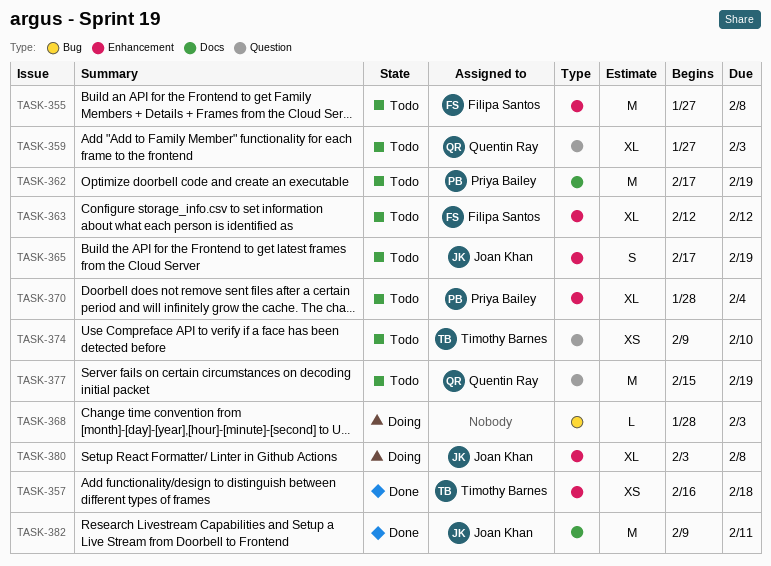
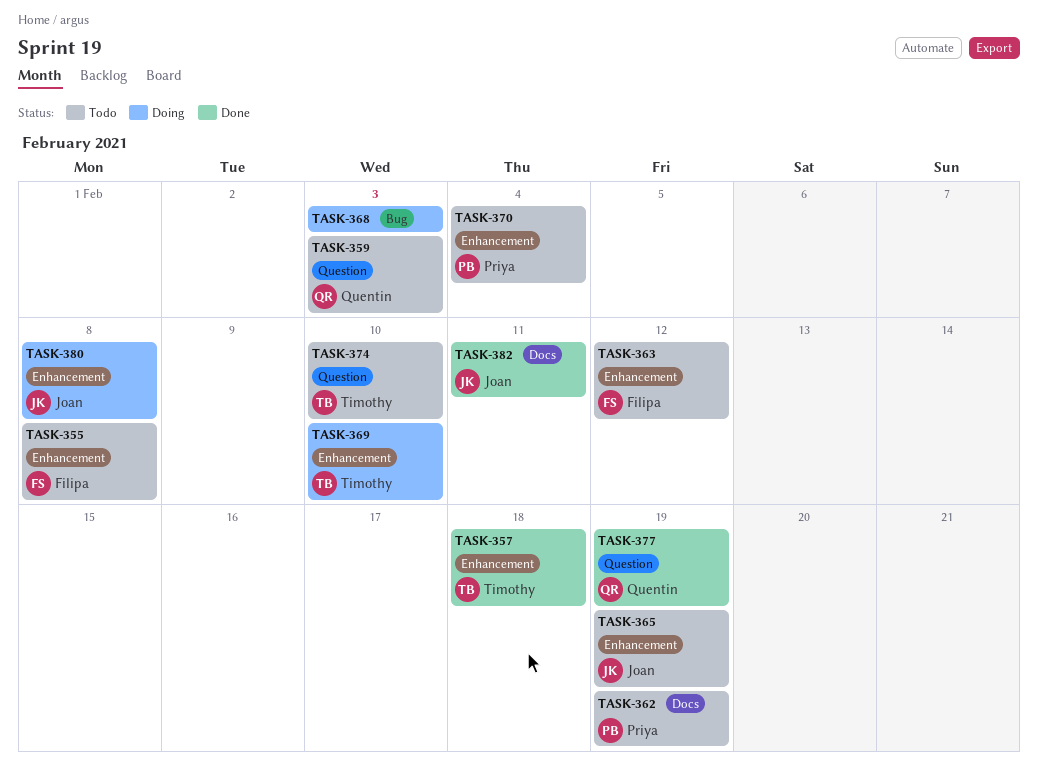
TASK-369: none -> present
TASK-377, status: Todo -> Done

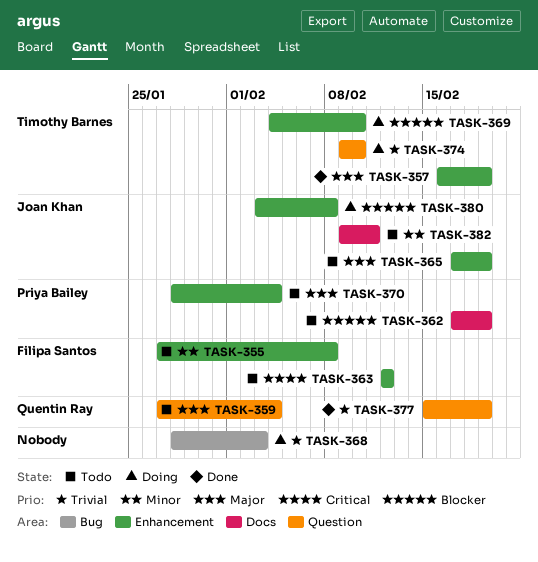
TASK-357, due: Feb 18 -> Feb 19
TASK-359, due: Feb 3 -> Feb 4
TASK-374, status: Todo -> Doing
TASK-382, status: Done -> Todo

